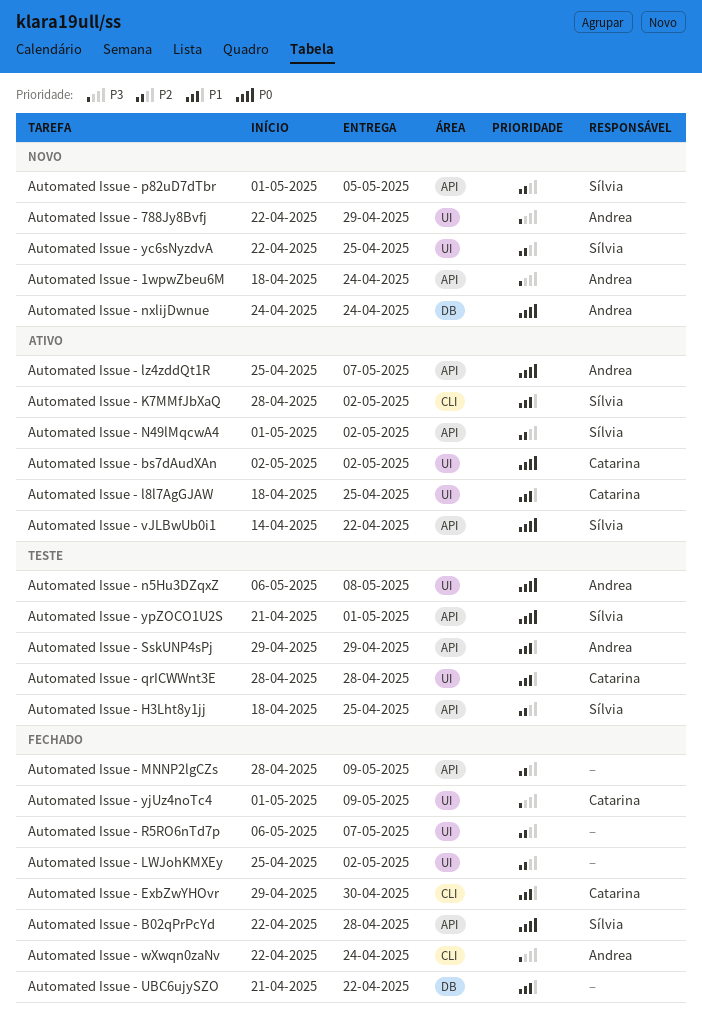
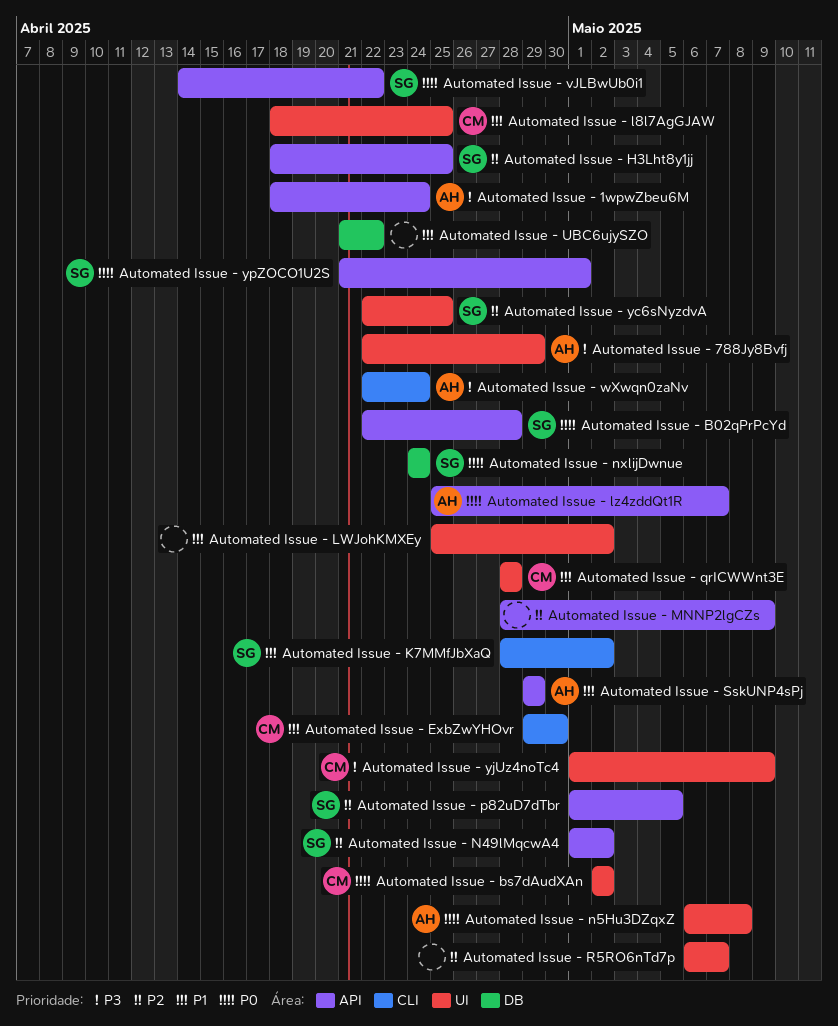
Automated Issue - LWJohKMXEy, priority: P2 -> P1
Automated Issue - nxlijDwnue, owner: Andrea -> Sílvia

